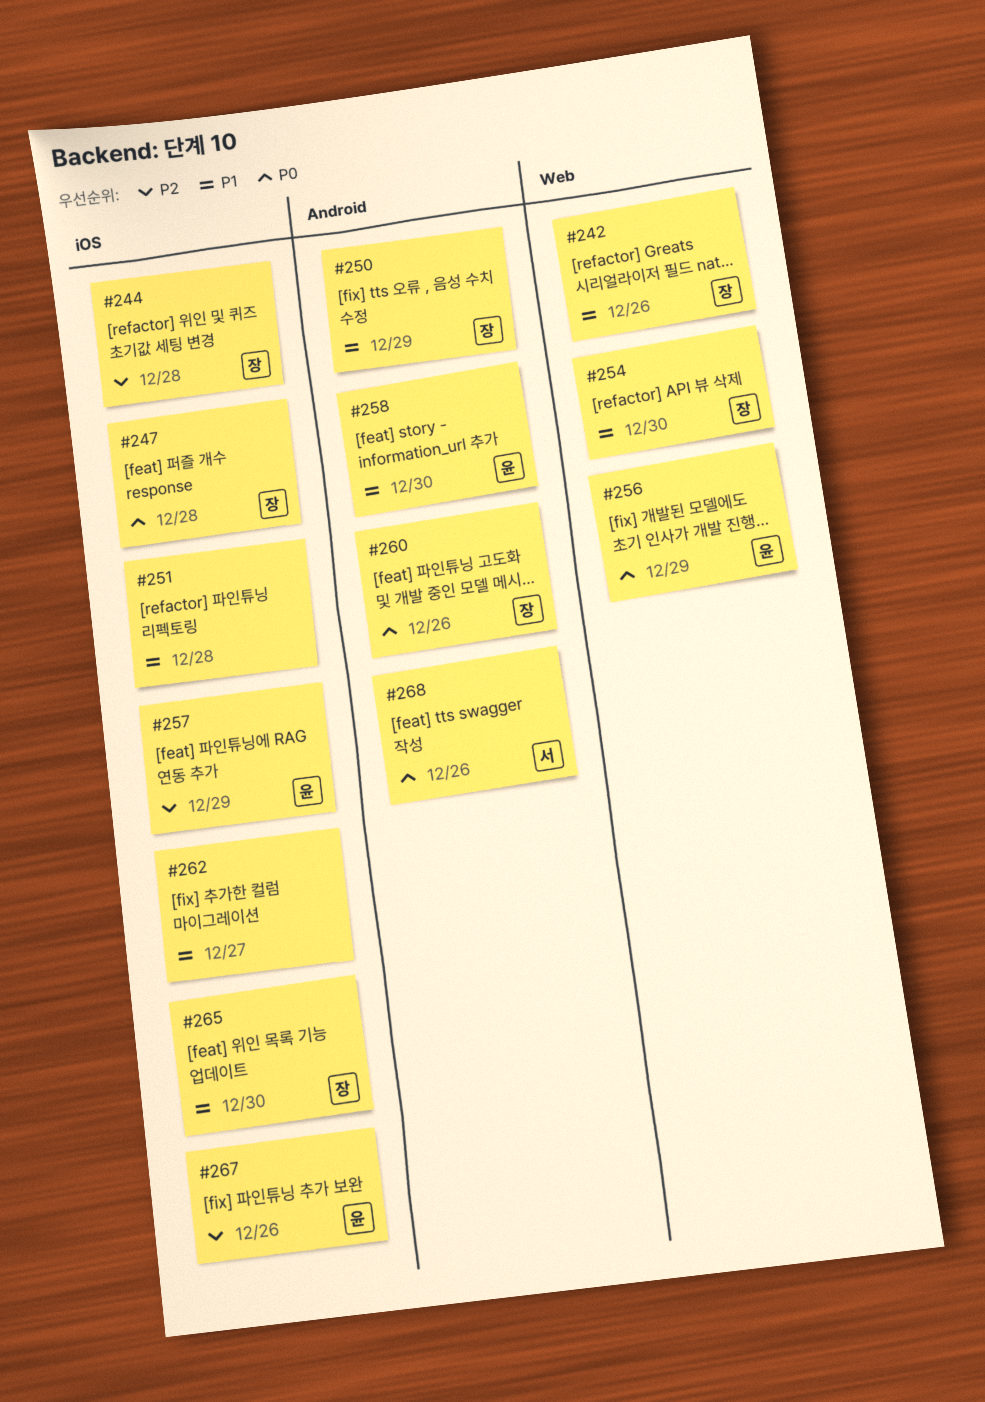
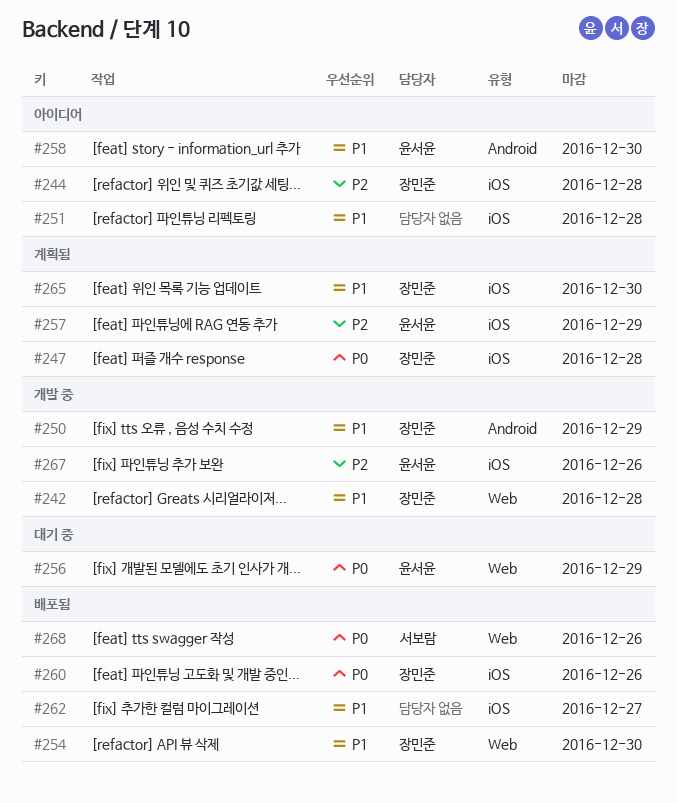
#242, due: Dec 26 -> Dec 28
#260, label: Android -> iOS
#268, label: Android -> Web

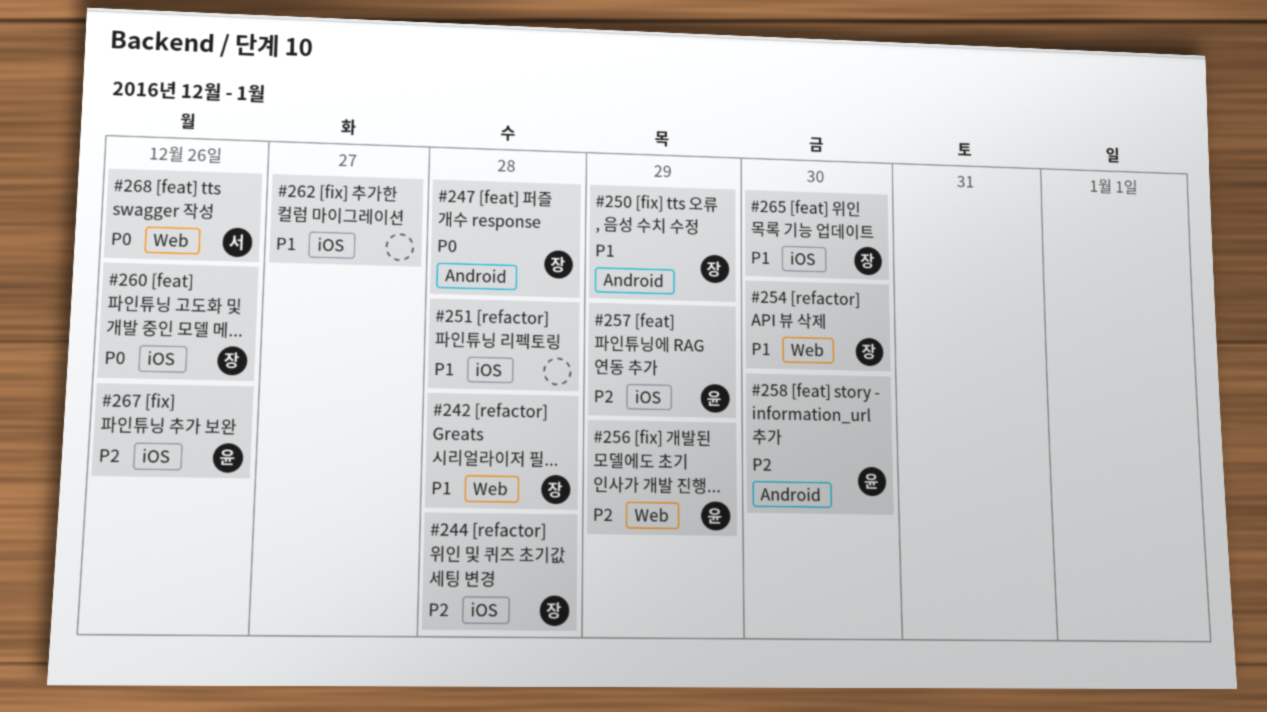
#247, label: iOS -> Android
#256, priority: P0 -> P2
#258, priority: P1 -> P2

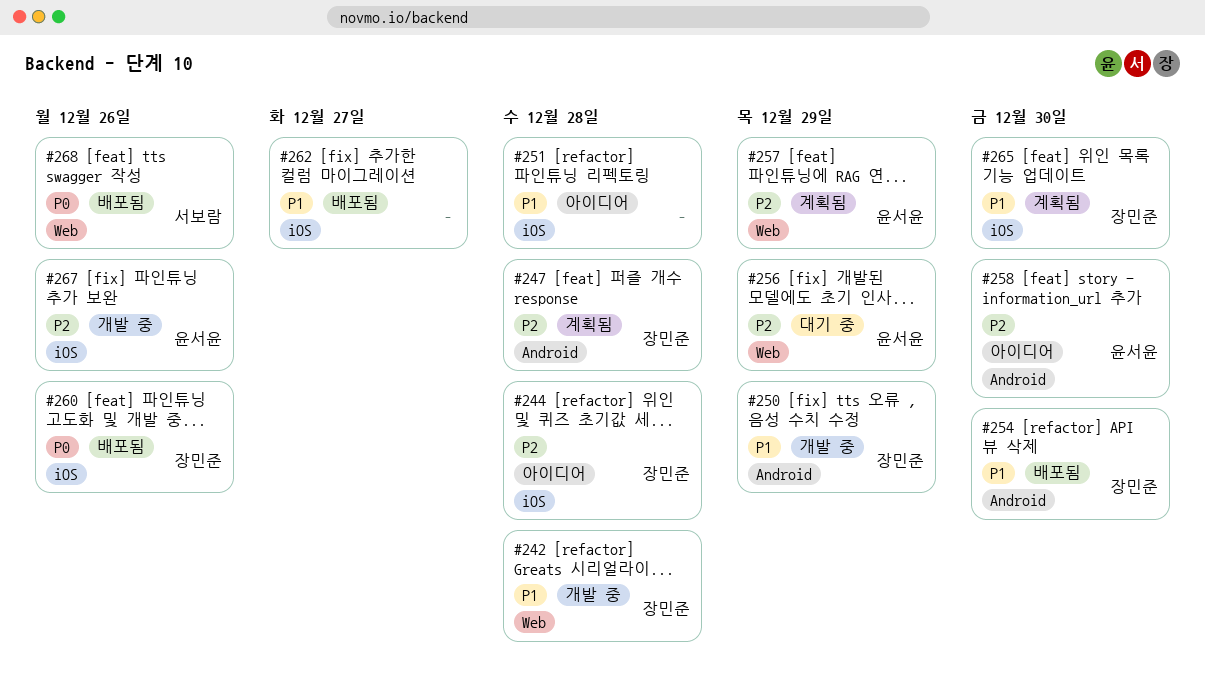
#247, priority: P0 -> P2
#254, label: Web -> Android
#257, label: iOS -> Web

